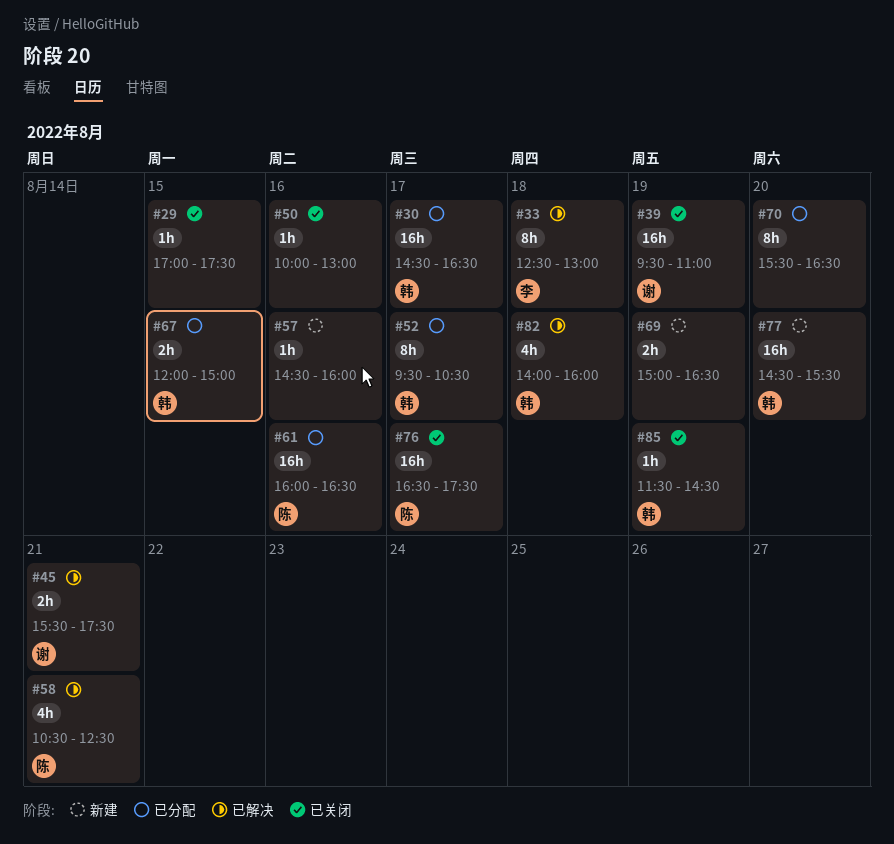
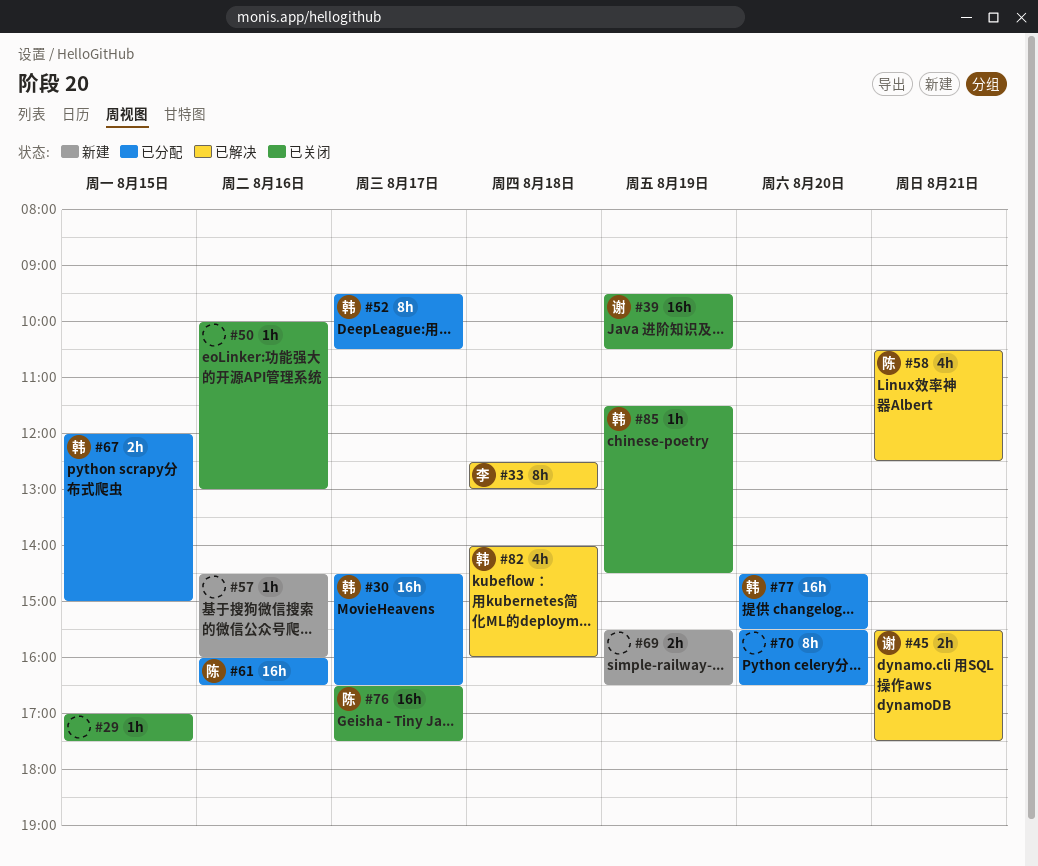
#39, ends: 11:00 -> 10:30
#69, begins: 15:00 -> 15:30
#77, status: 新建 -> 已分配

